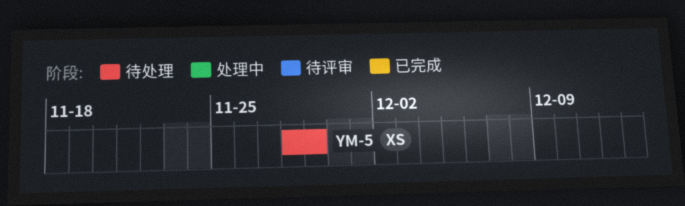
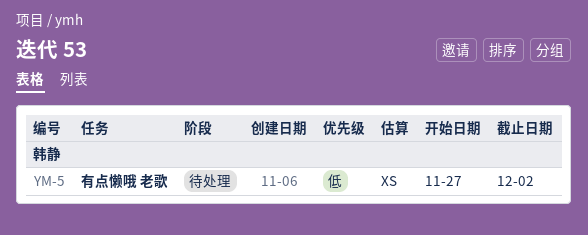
YM-5, start: Nov 28 -> Nov 27
YM-5, due: Nov 29 -> Dec 2

